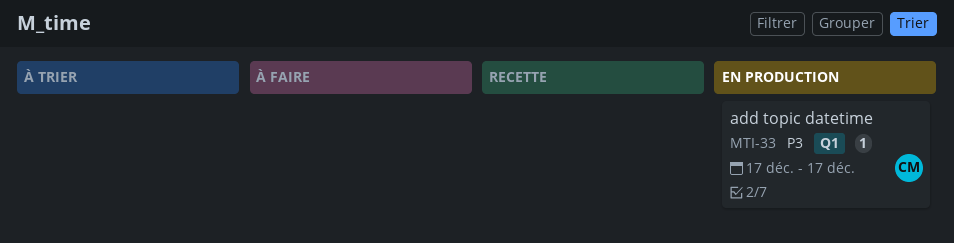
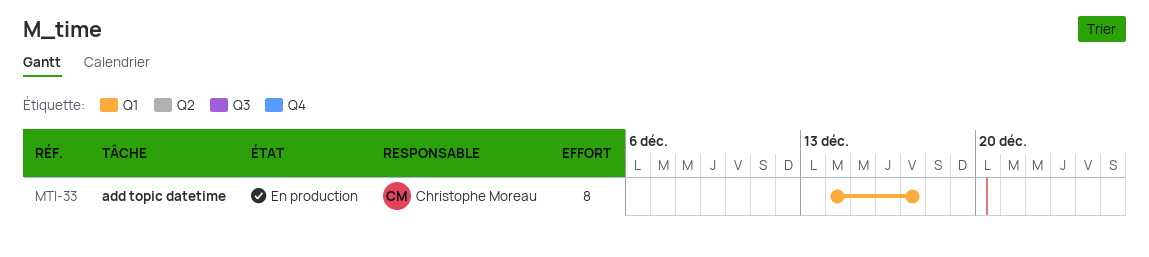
MTI-33, estimate: 1 -> 8
MTI-33, start: Dec 17 -> Dec 14

